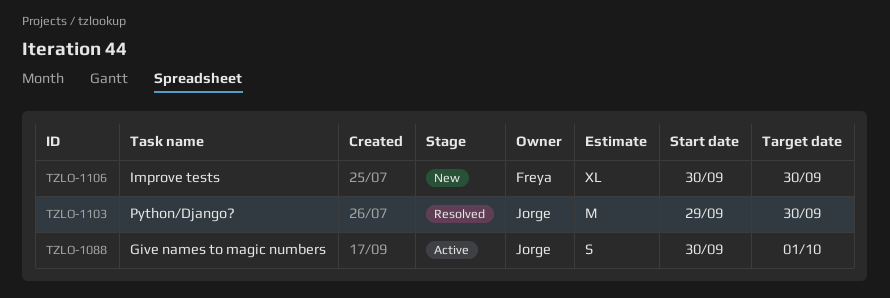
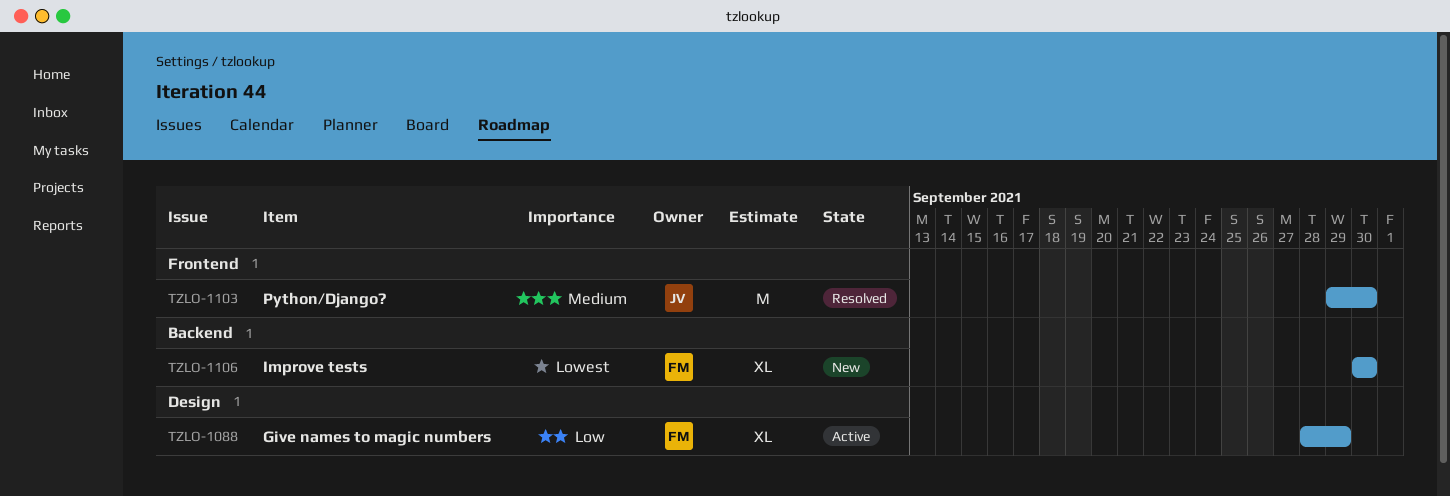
TZLO-1088, owner: Jorge -> Freya
TZLO-1088, estimate: S -> XL
TZLO-1088, start: Sep 30 -> Sep 28
TZLO-1088, due: Oct 1 -> Sep 29

